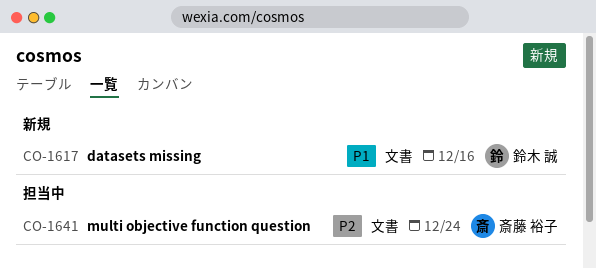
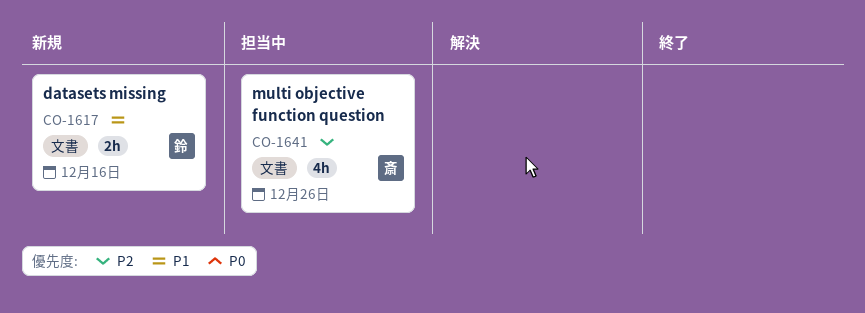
CO-1641, due: Dec 24 -> Dec 26

